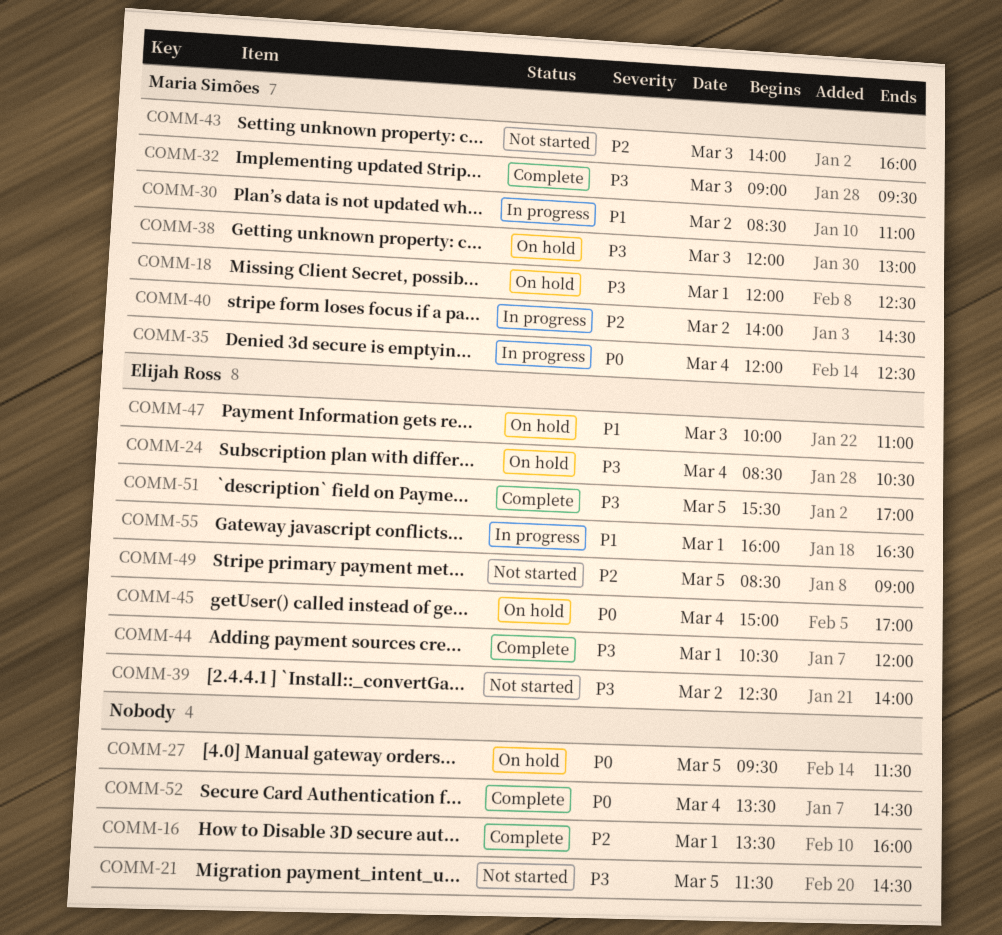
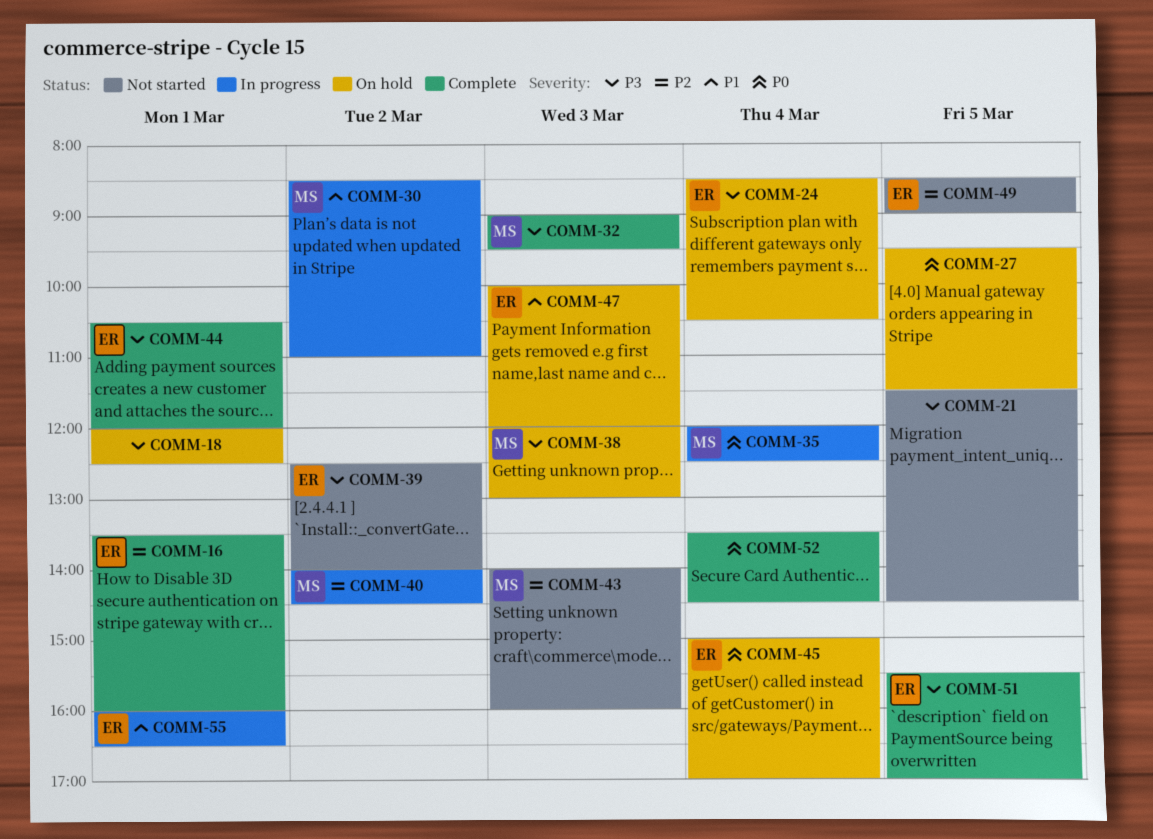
COMM-16, owner: none -> Elijah Ross
COMM-18, owner: Maria Simões -> none
COMM-47, ends: 11:00 -> 12:00

